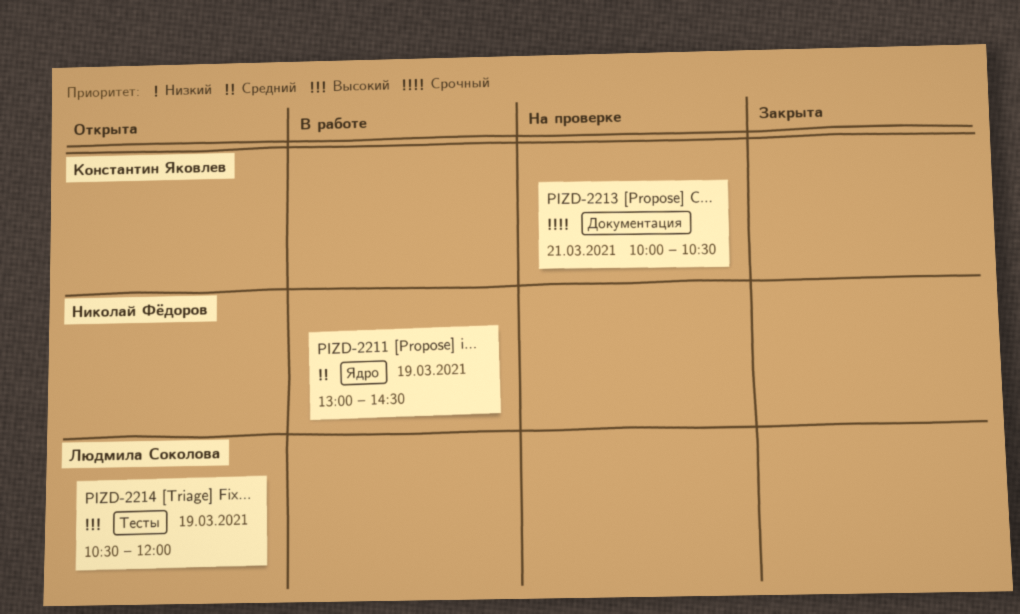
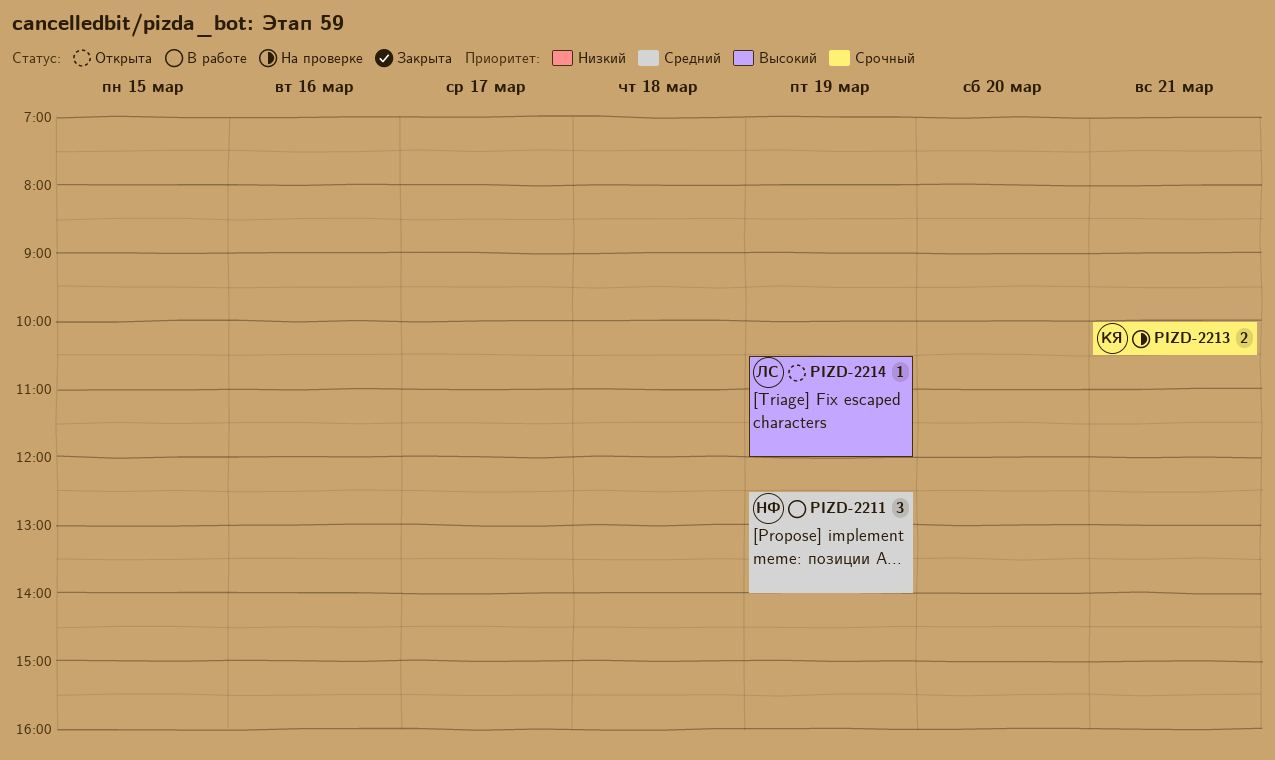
PIZD-2211, begins: 13:00 -> 12:30
PIZD-2211, ends: 14:30 -> 14:00

